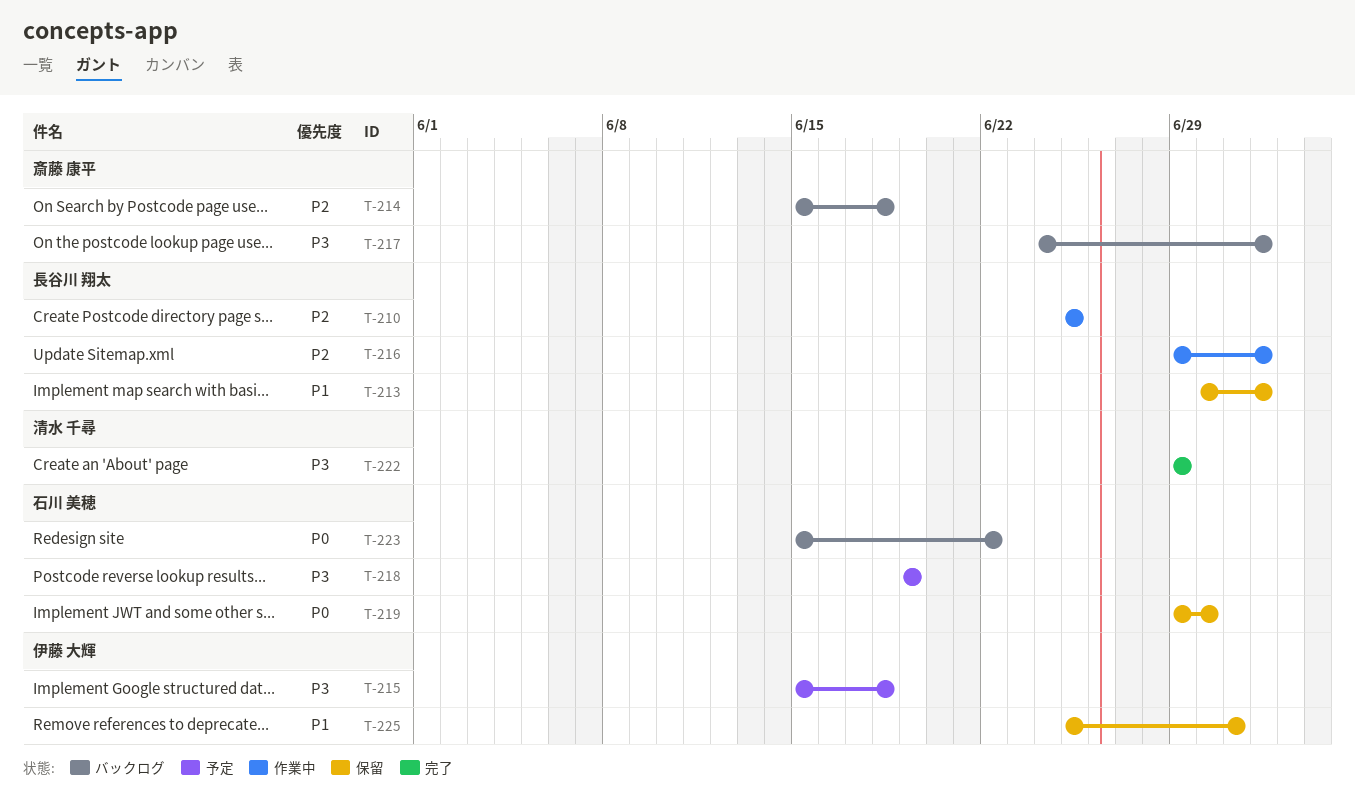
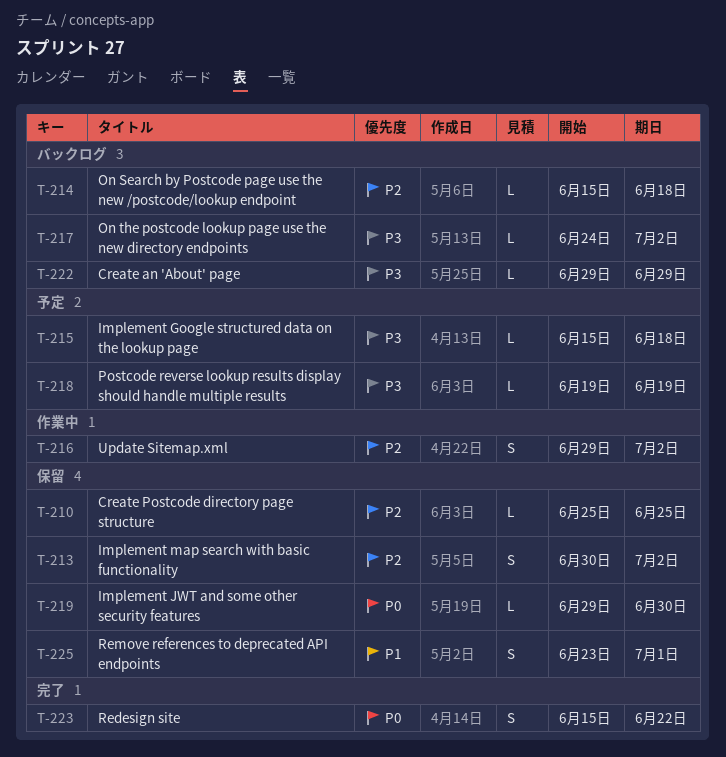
T-210, status: 作業中 -> 保留
T-213, priority: P1 -> P2
T-222, status: 完了 -> バックログ
T-223, status: バックログ -> 完了
T-225, start: Jun 25 -> Jun 23

